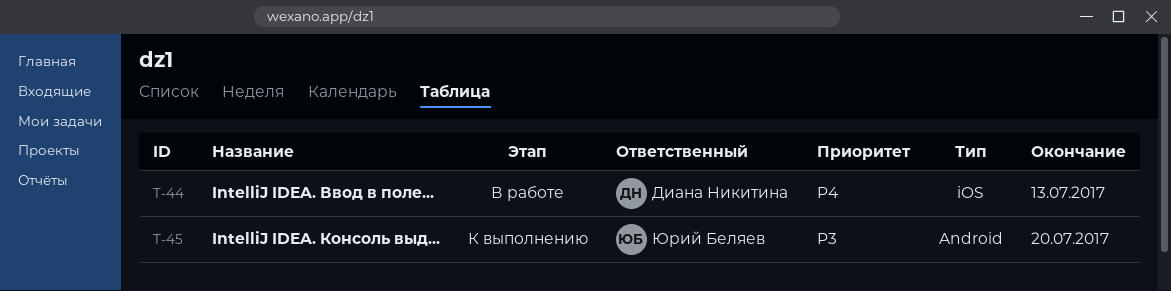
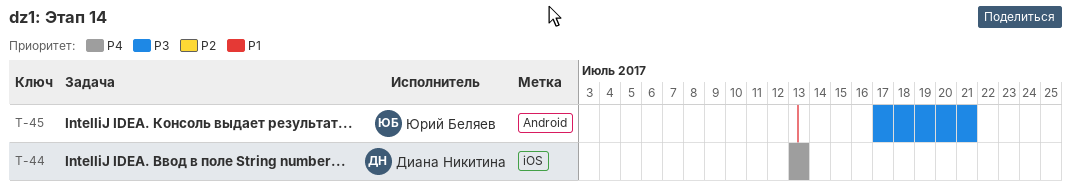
T-45, due: Jul 20 -> Jul 21

